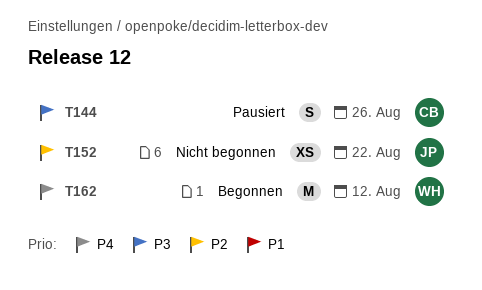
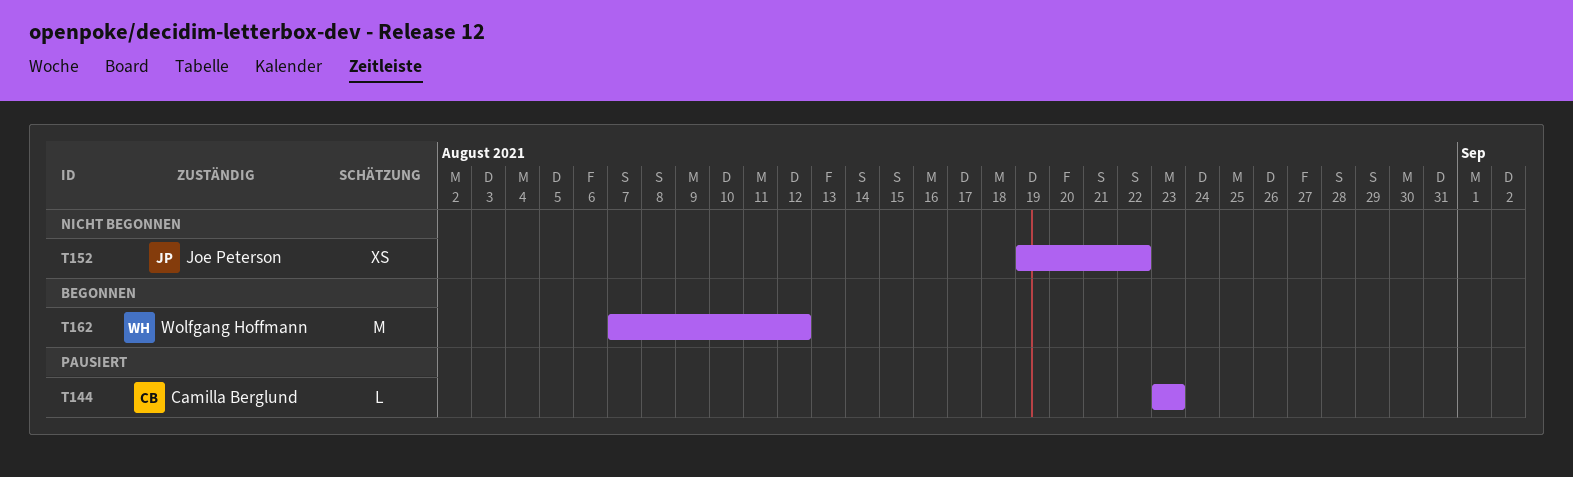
T144, estimate: S -> L
T144, due: Aug 26 -> Aug 23

